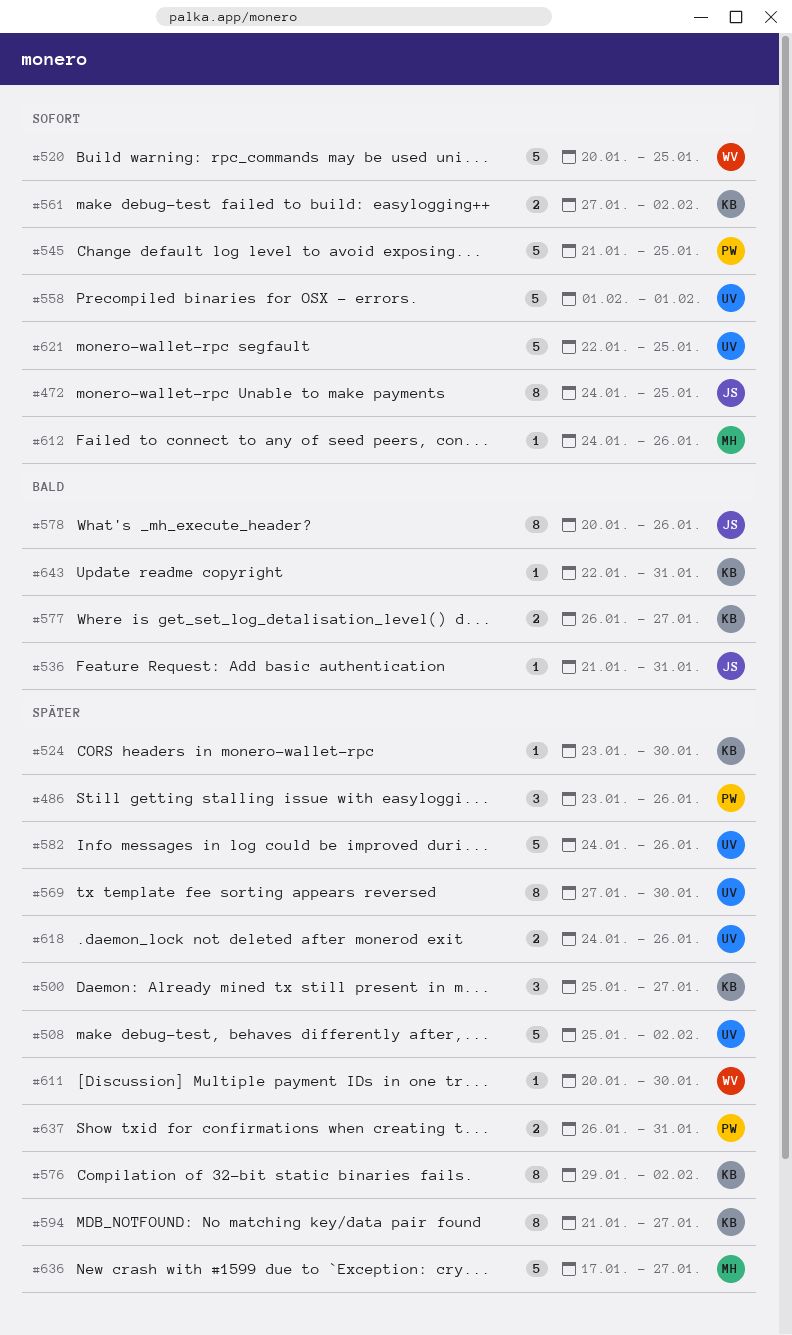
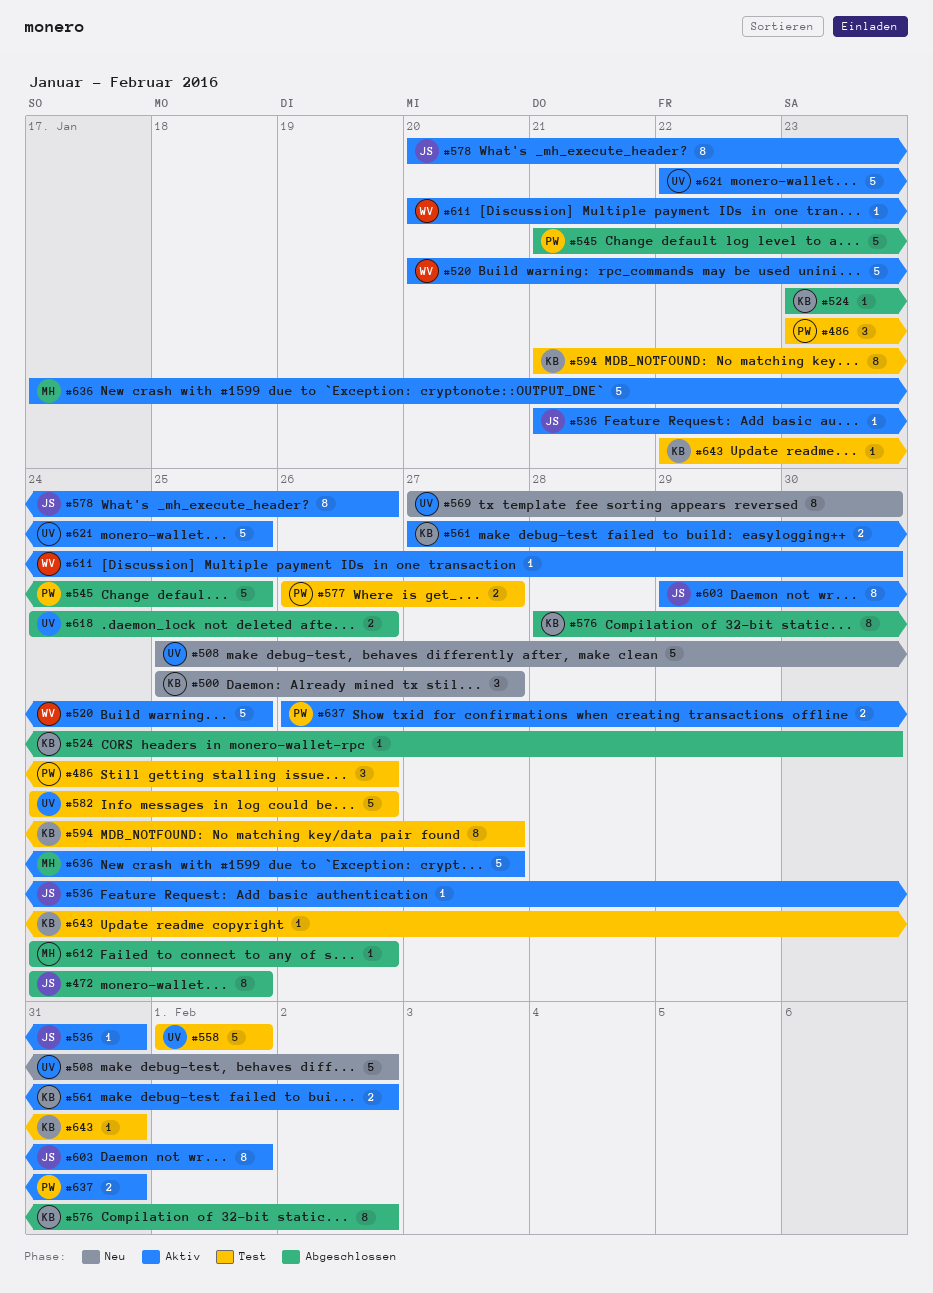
#576, start: Jan 29 -> Jan 28
#577, owner: KB -> PW
#603: none -> present

